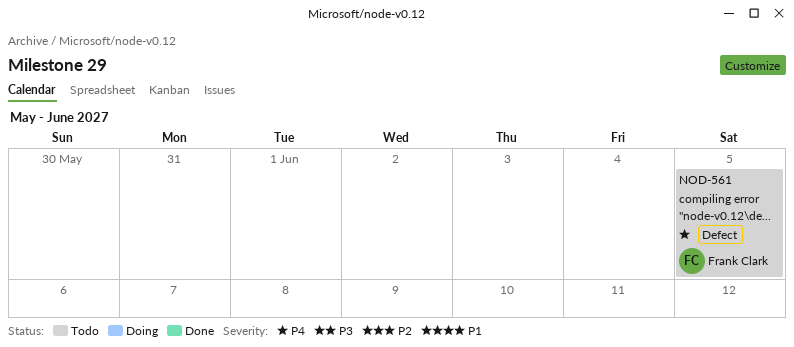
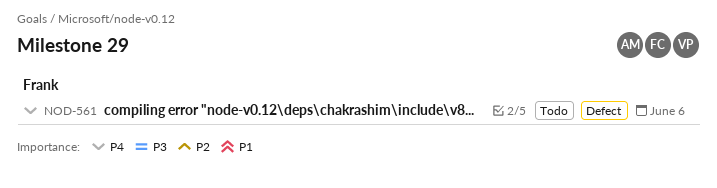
NOD-561, due: Jun 5 -> Jun 6

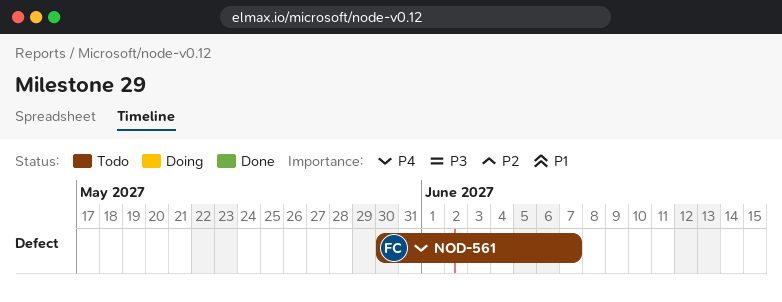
NOD-561, due: Jun 6 -> Jun 7

